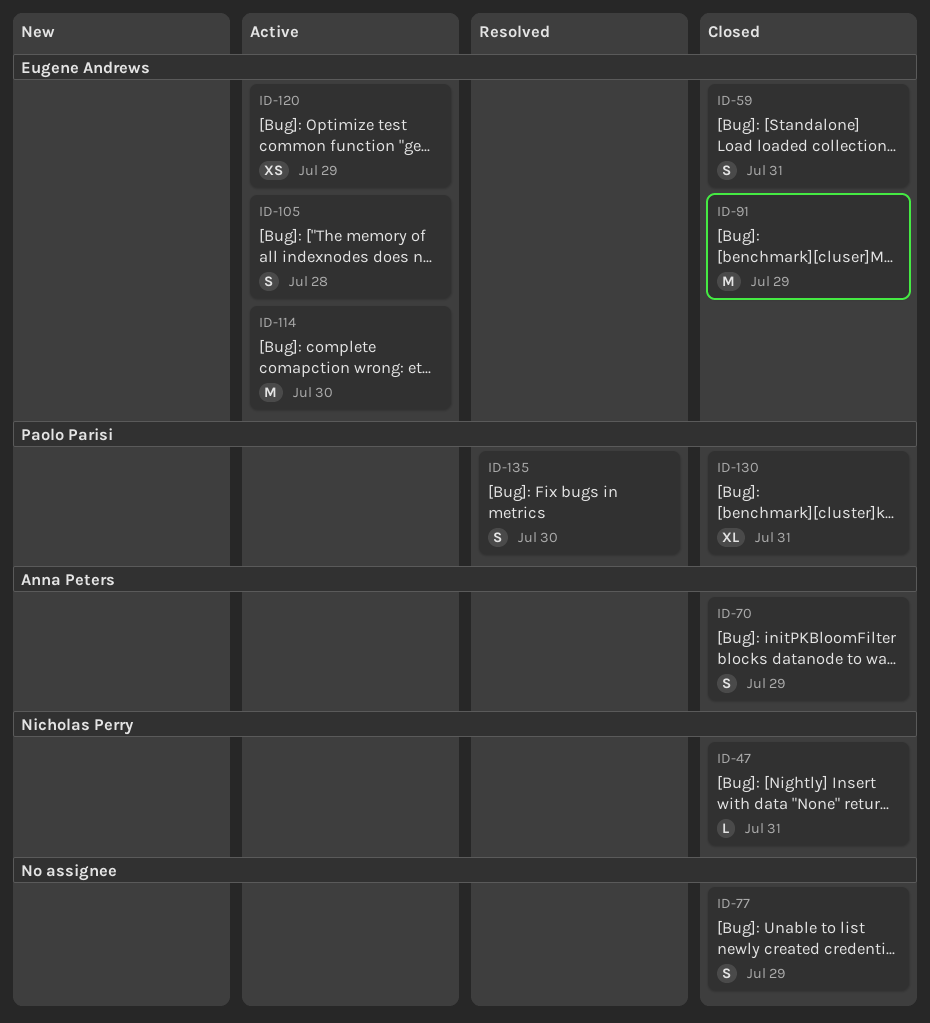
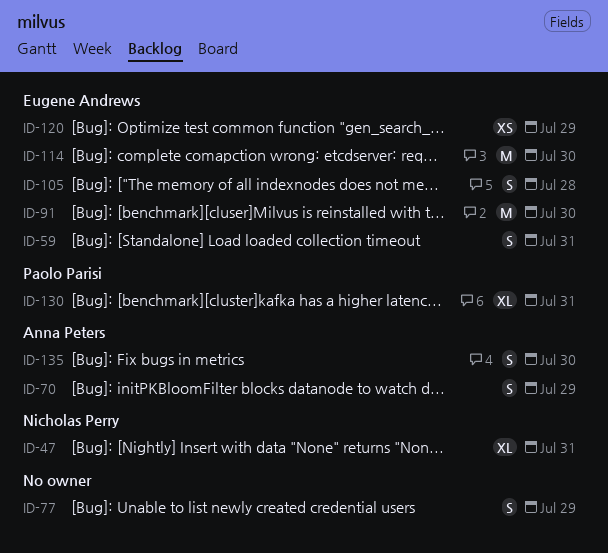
ID-47, estimate: L -> XL
ID-91, due: Jul 29 -> Jul 30
ID-135, owner: Paolo Parisi -> Anna Peters

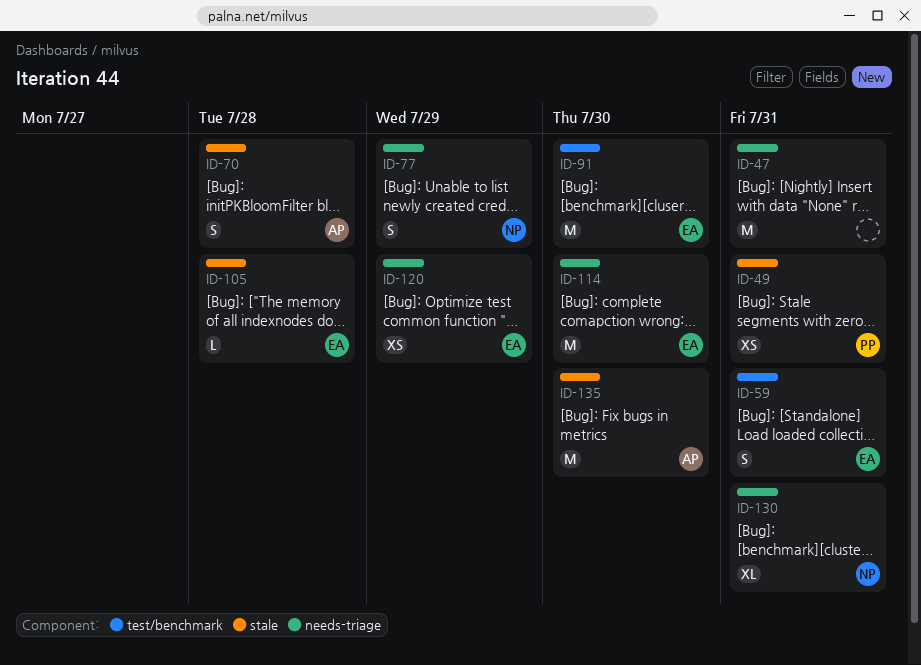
ID-47, owner: Nicholas Perry -> none
ID-47, estimate: XL -> M
ID-49: none -> present
ID-70, due: Jul 29 -> Jul 28
ID-77, owner: none -> Nicholas Perry
ID-105, estimate: S -> L
ID-130, owner: Paolo Parisi -> Nicholas Perry
ID-135, estimate: S -> M

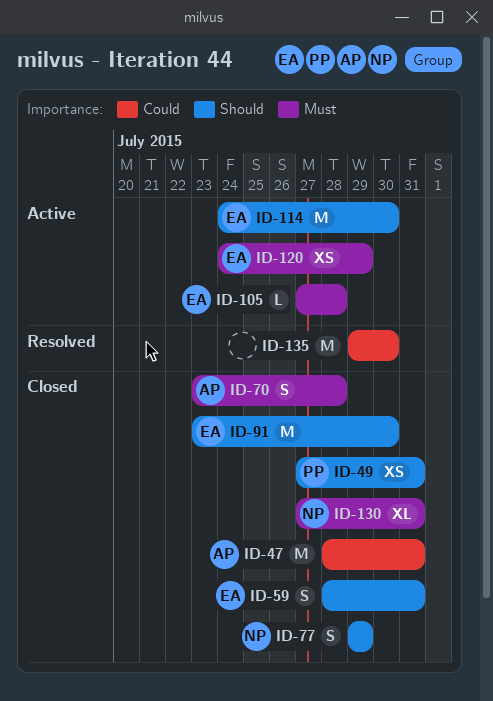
ID-47, owner: none -> AP
ID-135, owner: AP -> none

